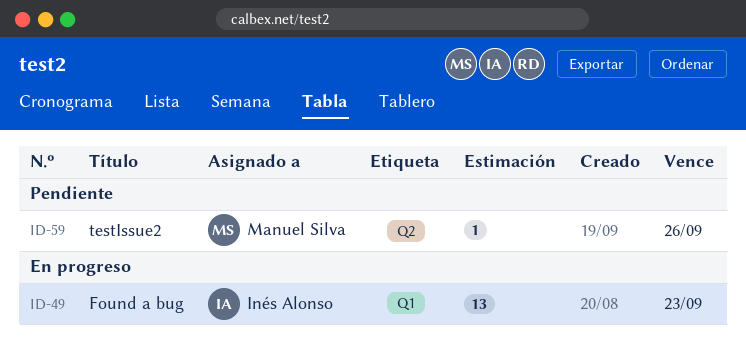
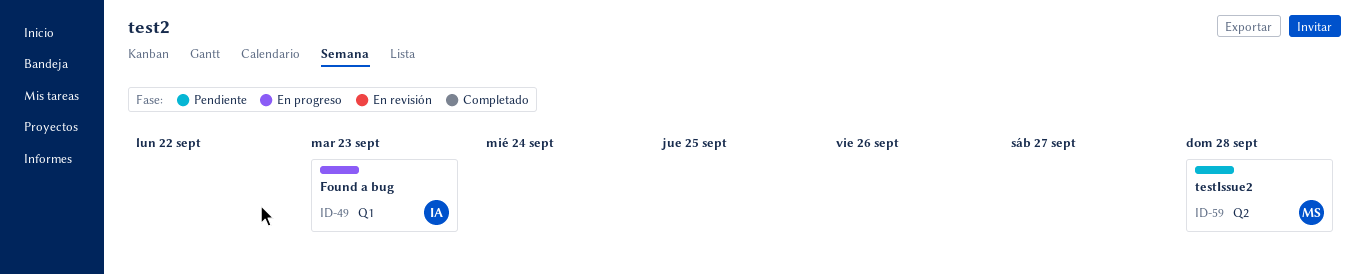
ID-59, due: Sep 26 -> Sep 28

